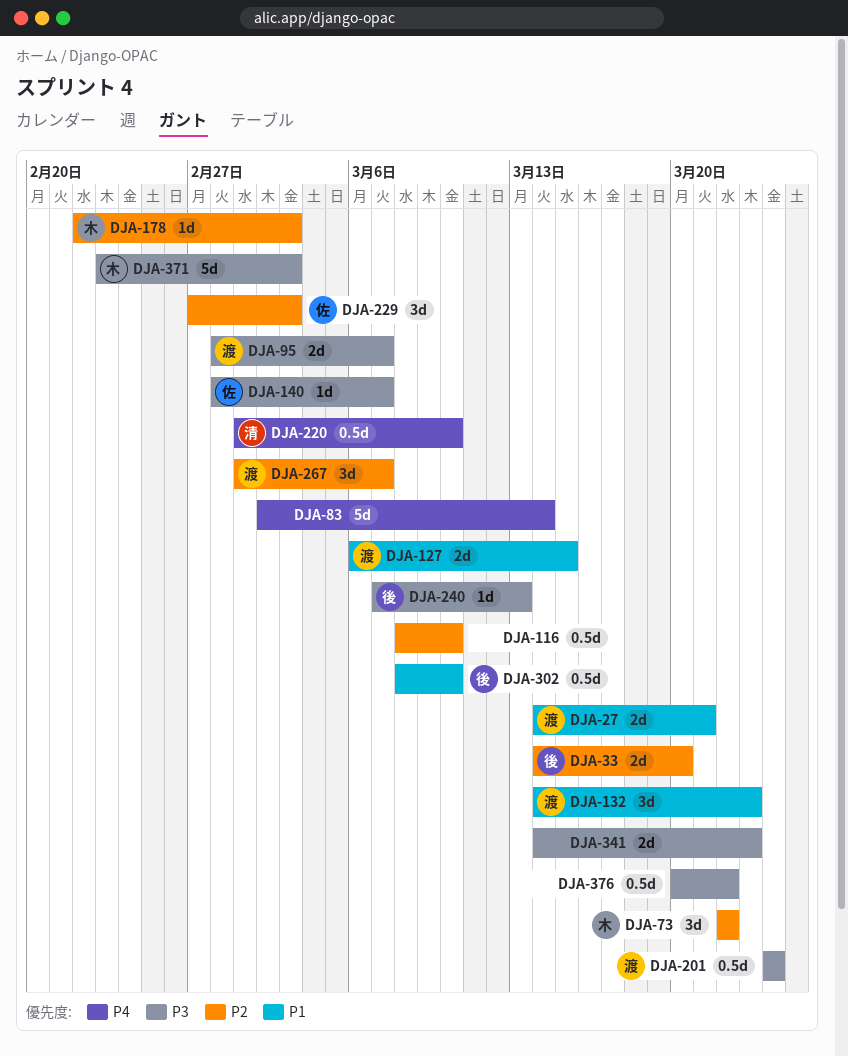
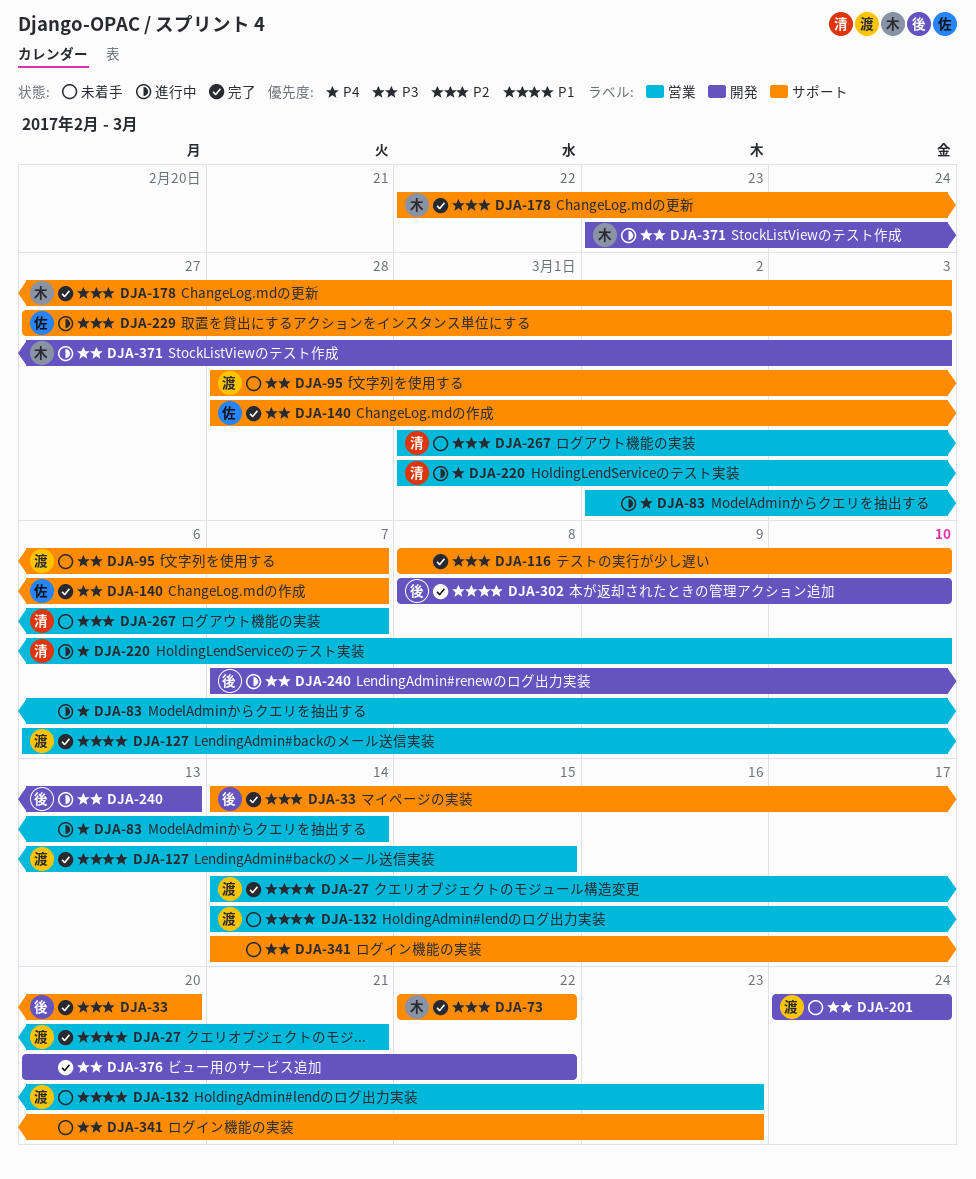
DJA-267, owner: 渡 -> 清

